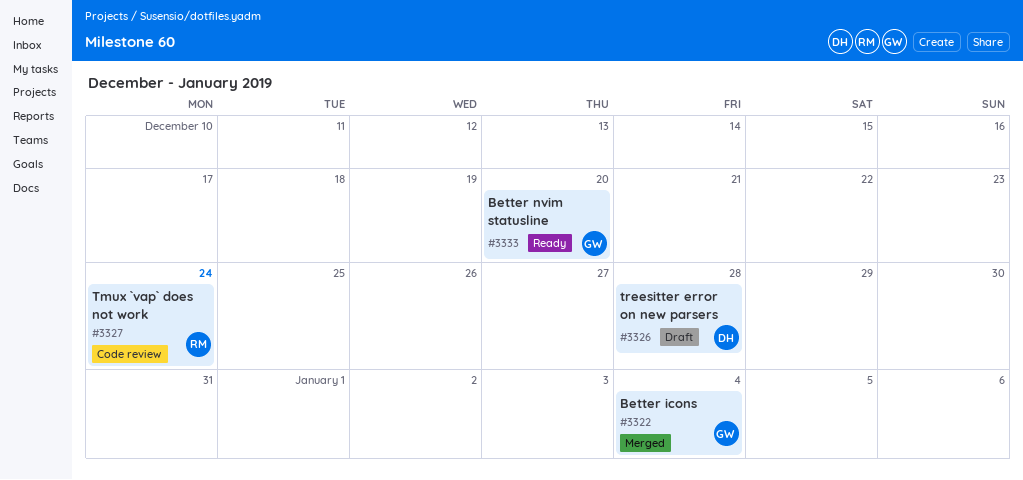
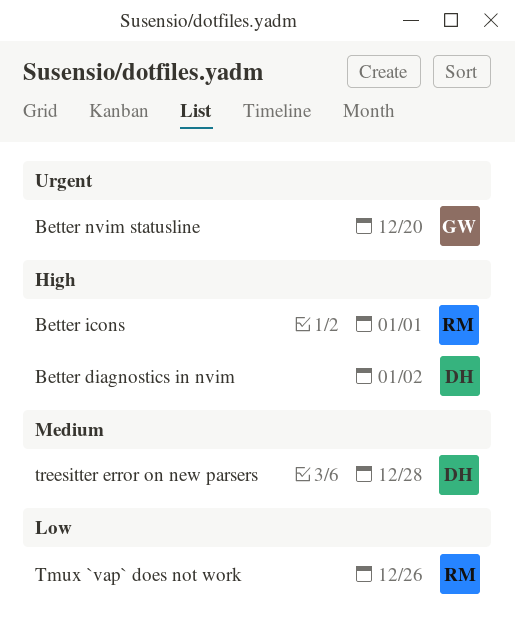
Better diagnostics in nvim: none -> present
Better icons, owner: GW -> RM
Better icons, due: Jan 4 -> Jan 1
Tmux `vap` does not work, due: Dec 24 -> Dec 26

